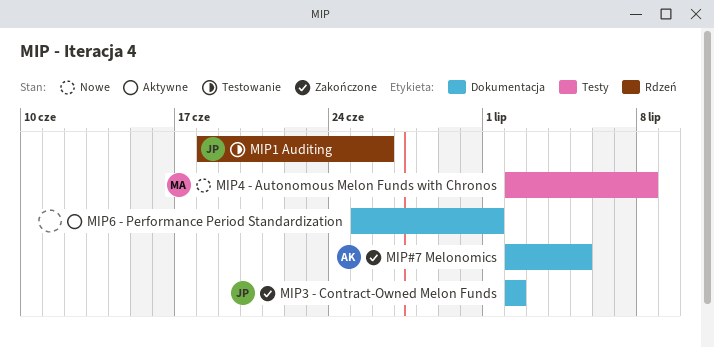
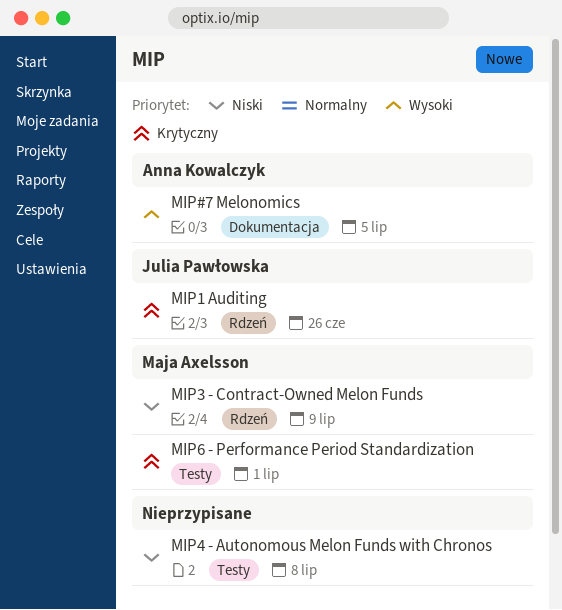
MIP3 - Contract-Owned Melon Funds, owner: Julia Pawłowska -> Maja Axelsson
MIP3 - Contract-Owned Melon Funds, label: Dokumentacja -> Rdzeń
MIP3 - Contract-Owned Melon Funds, due: Jul 2 -> Jul 9
MIP4 - Autonomous Melon Funds with Chronos, owner: Maja Axelsson -> none
MIP6 - Performance Period Standardization, owner: none -> Maja Axelsson
MIP6 - Performance Period Standardization, label: Dokumentacja -> Testy

